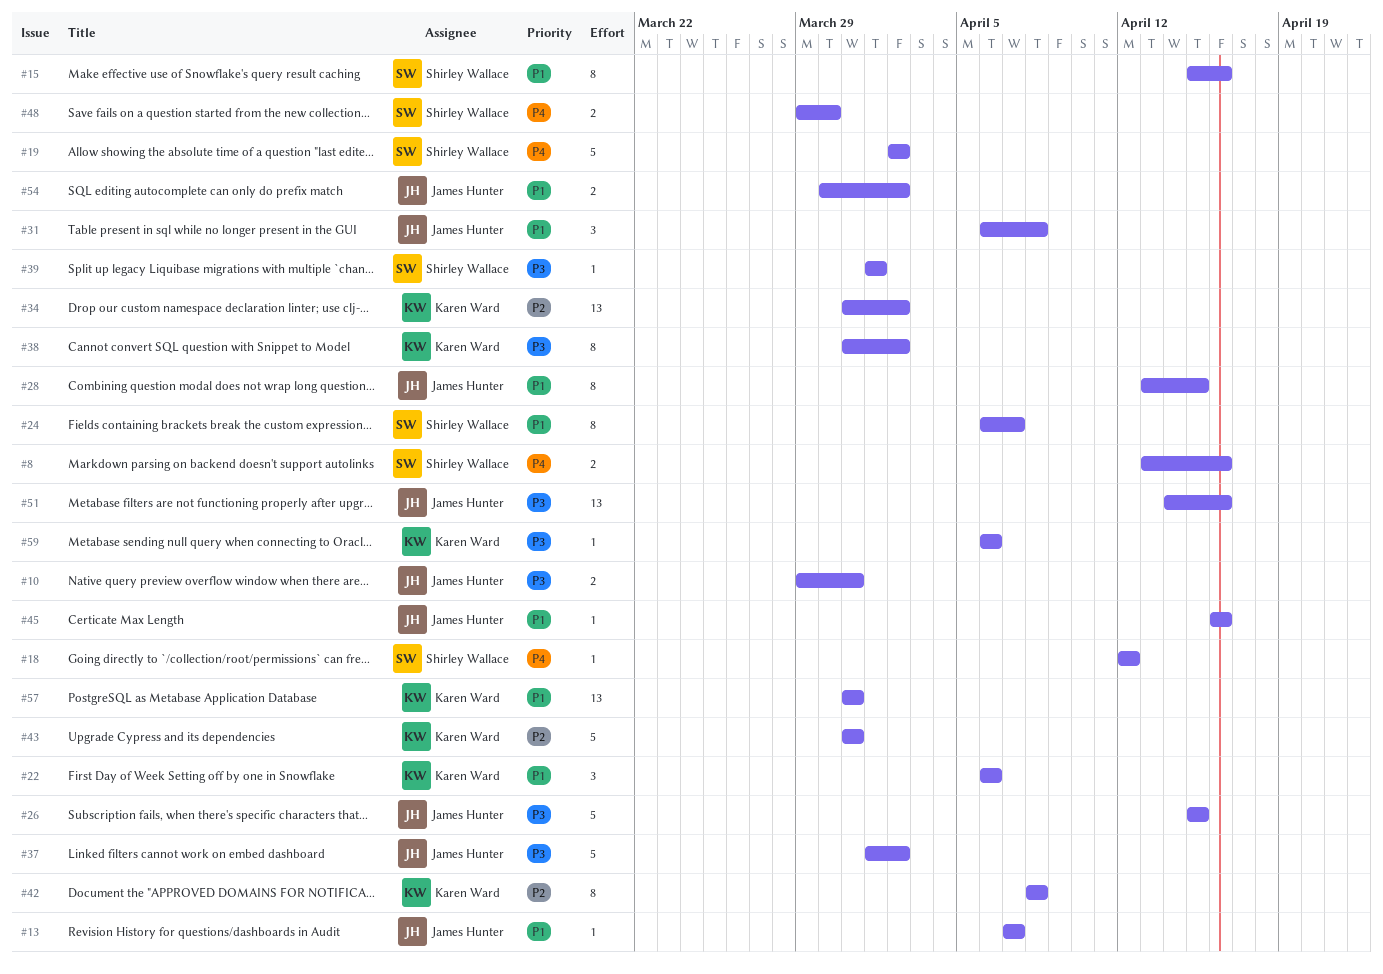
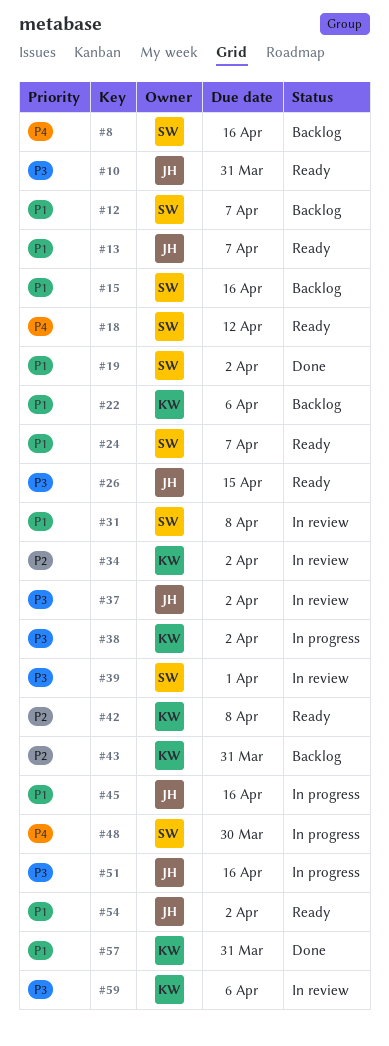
#12: none -> present
#19, priority: P4 -> P1
#28: present -> none
#31, owner: James Hunter -> Shirley Wallace

